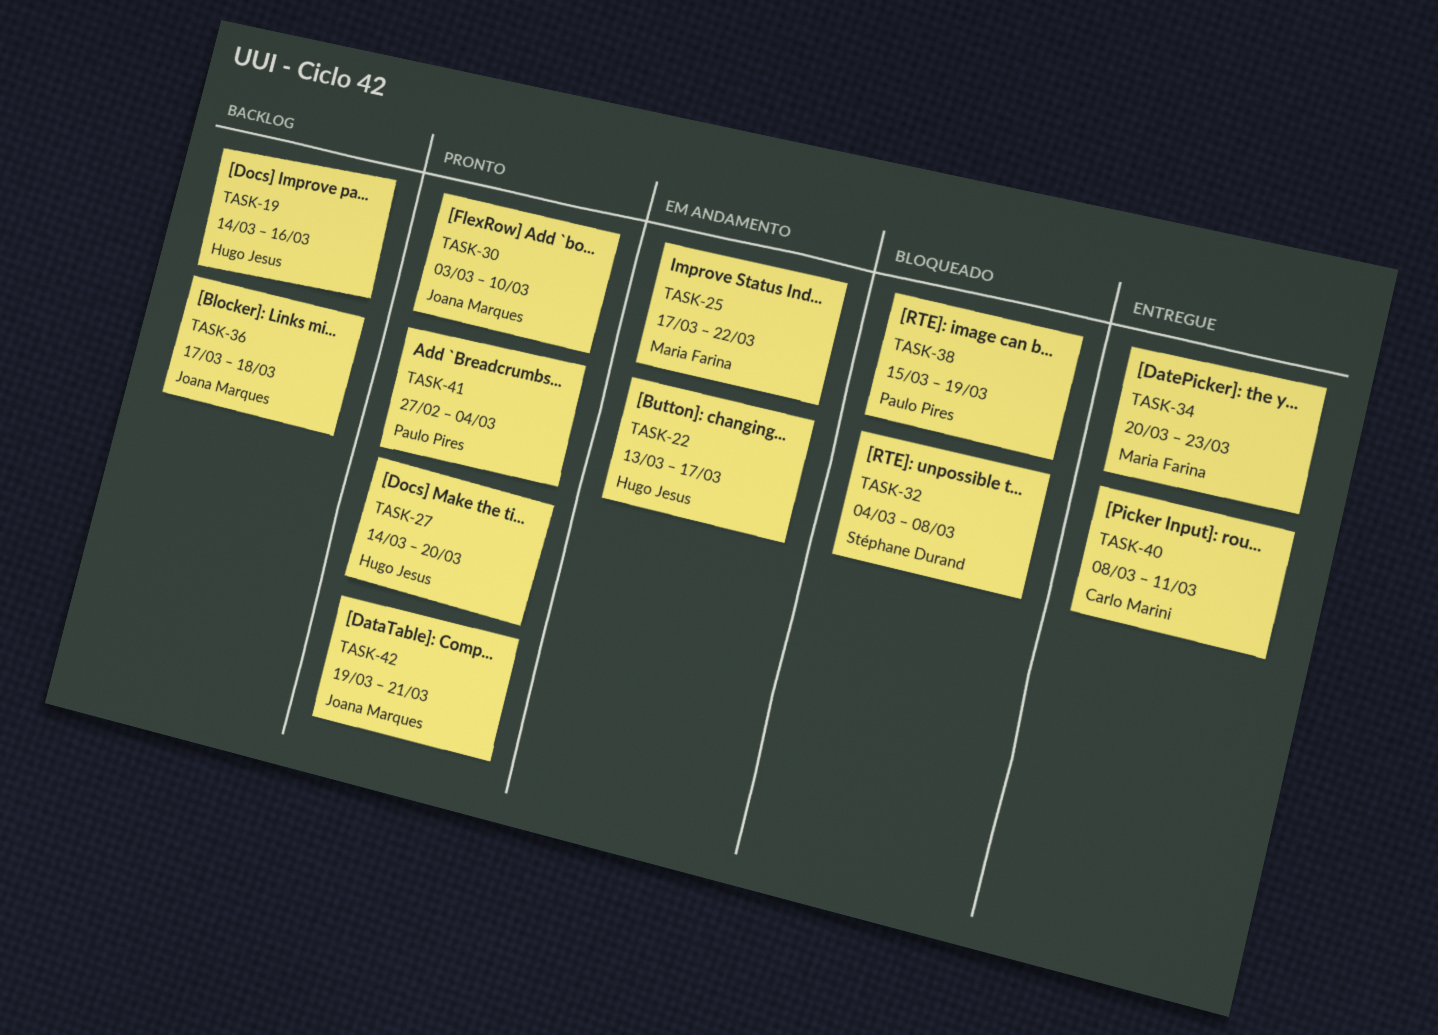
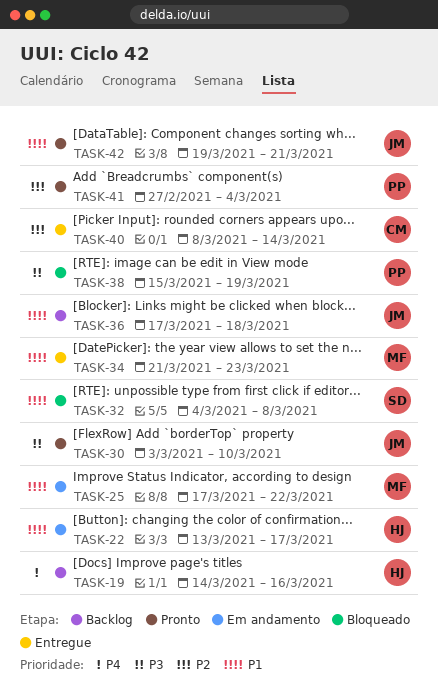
TASK-27: present -> none
TASK-34, start: Mar 20 -> Mar 21
TASK-40, due: Mar 11 -> Mar 14

